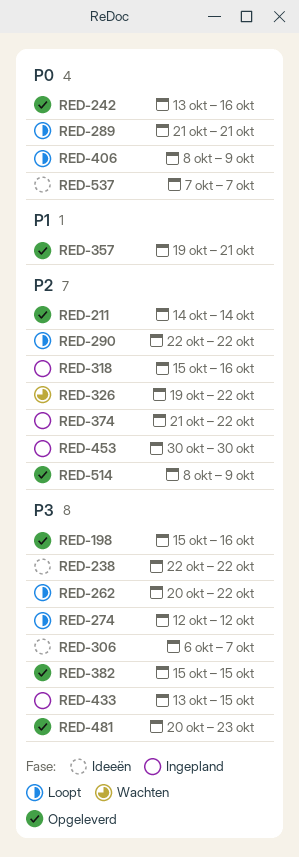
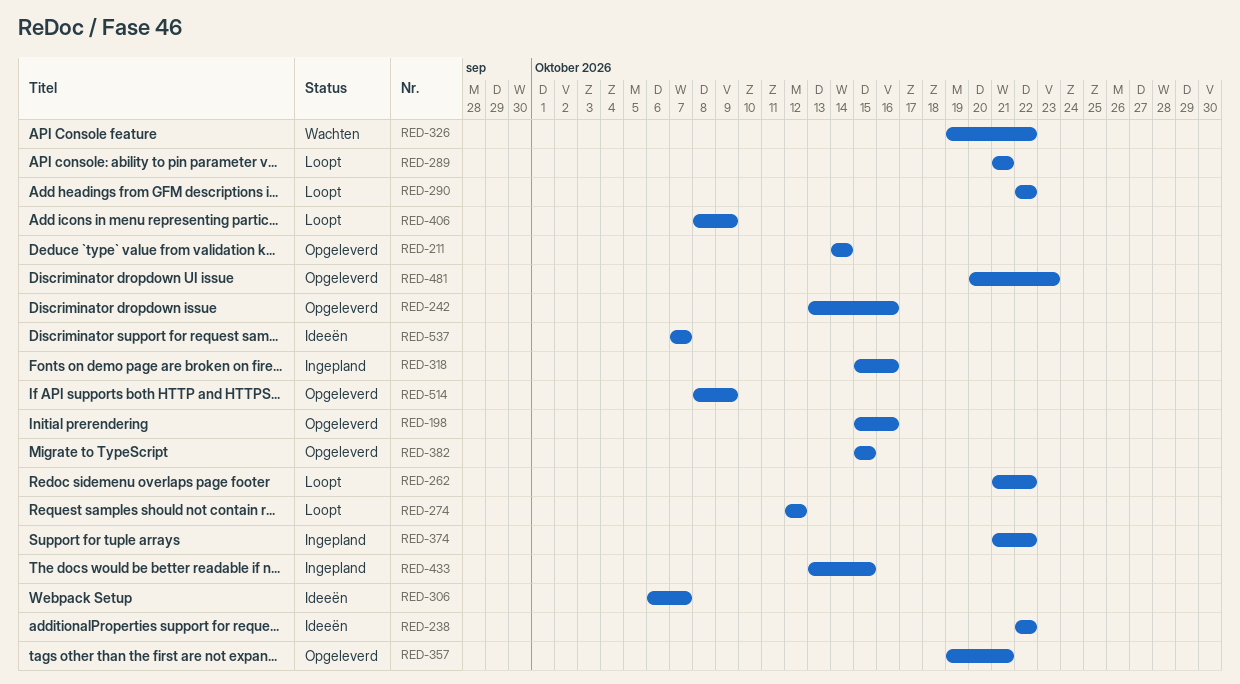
RED-262, start: Oct 20 -> Oct 21
RED-453: present -> none

